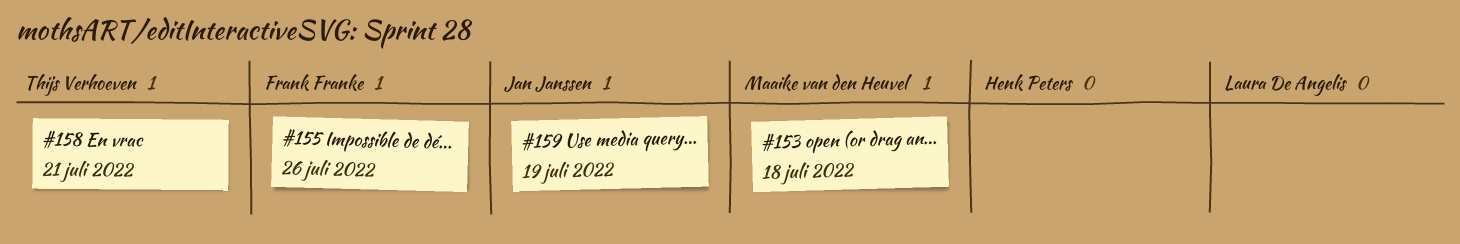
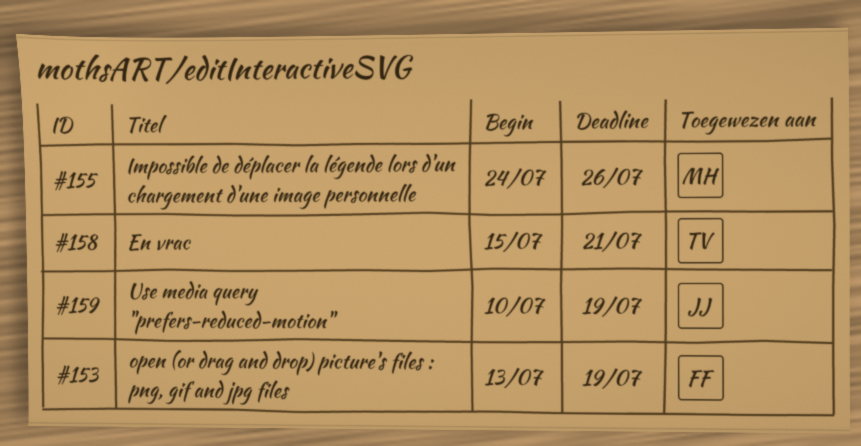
#153, owner: Maaike van den Heuvel -> Frank Franke
#153, due: Jul 18 -> Jul 19
#155, owner: Frank Franke -> Maaike van den Heuvel

